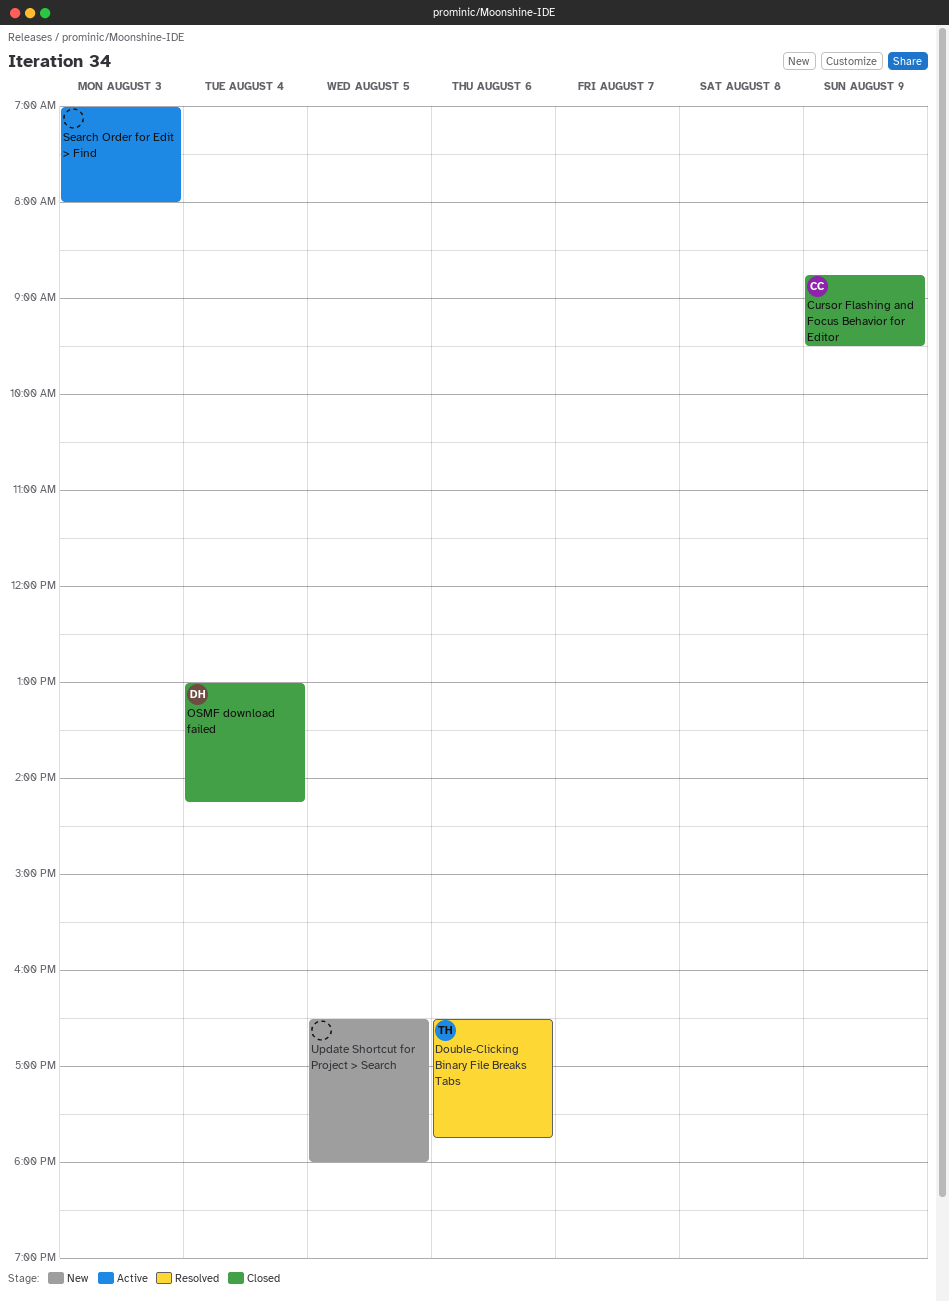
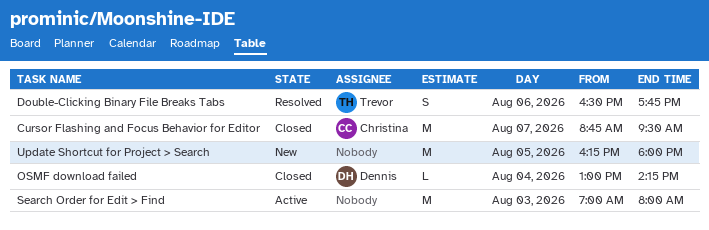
Cursor Flashing and Focus Behavior for Editor, day: Aug 9 -> Aug 7
Update Shortcut for Project > Search, begins: 16:30 -> 16:15

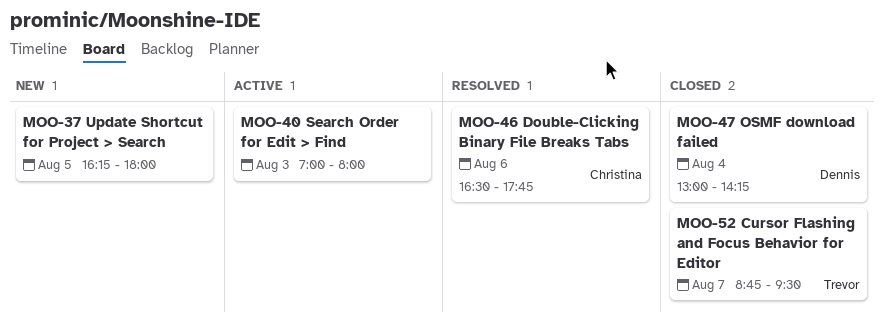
Cursor Flashing and Focus Behavior for Editor, owner: Christina -> Trevor
Double-Clicking Binary File Breaks Tabs, owner: Trevor -> Christina

